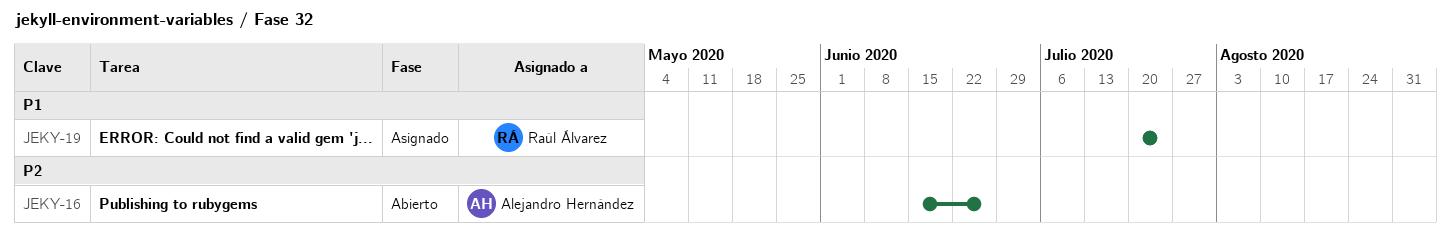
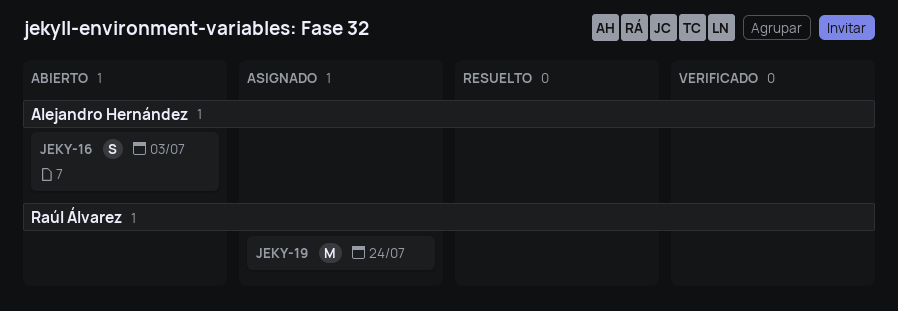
JEKY-16, due: Jun 26 -> Jul 3

